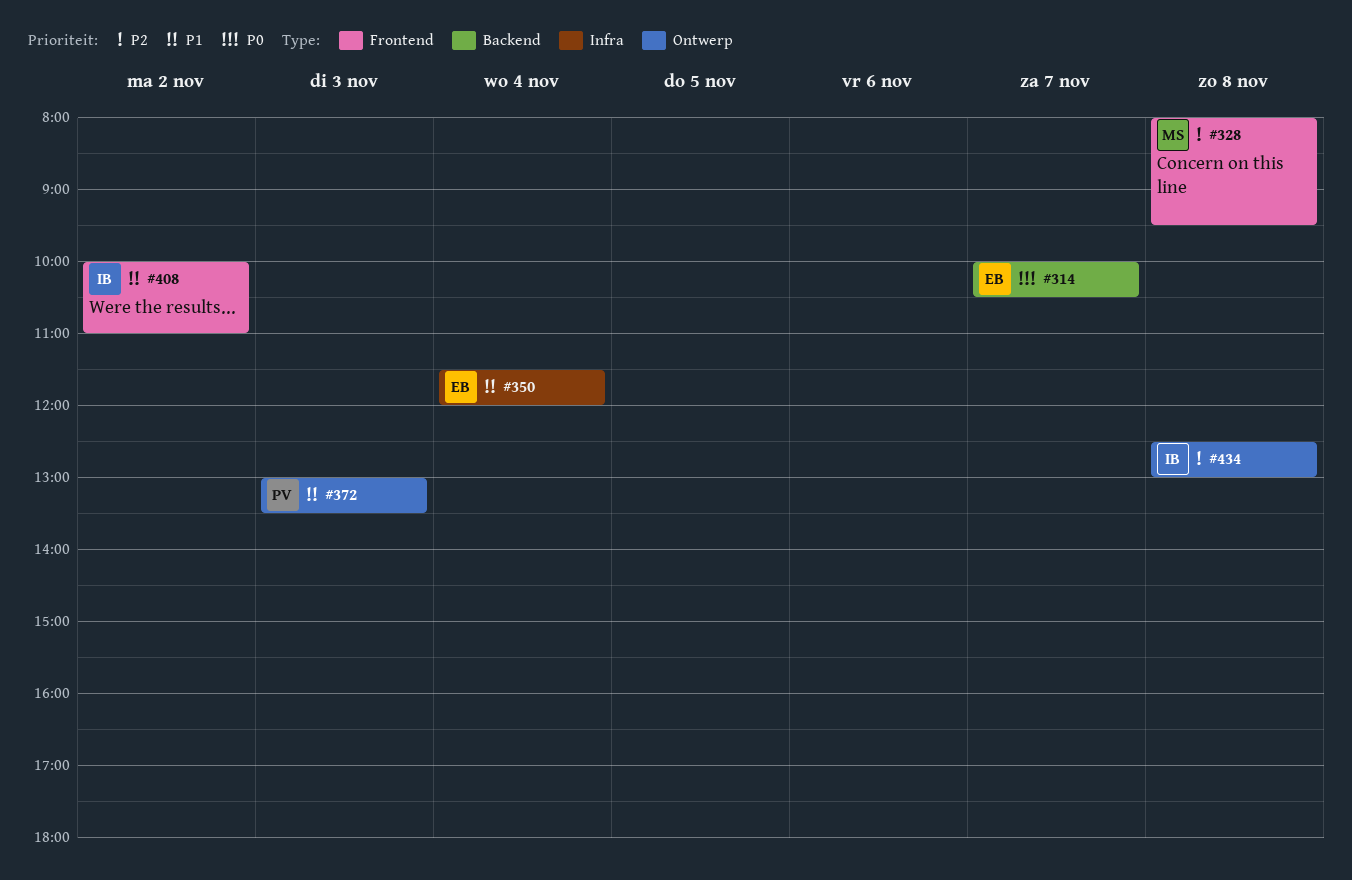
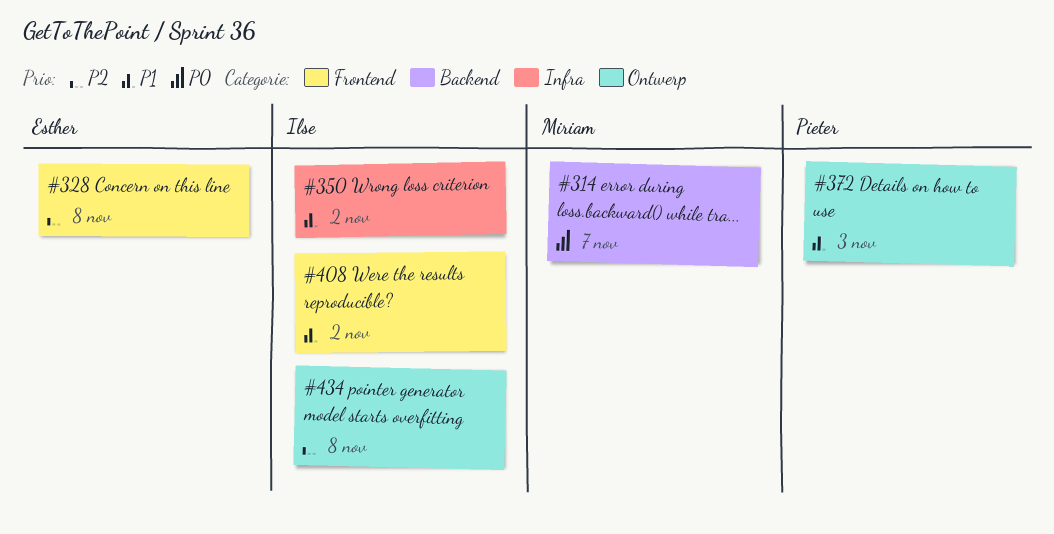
#314, owner: Esther -> Miriam
#328, owner: Miriam -> Esther
#350, owner: Esther -> Ilse
#350, day: Nov 4 -> Nov 2

